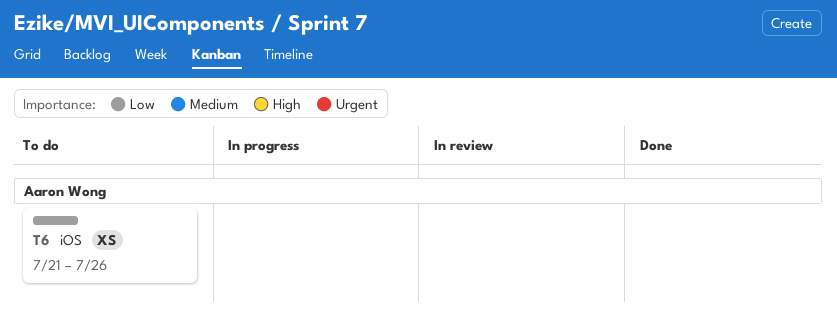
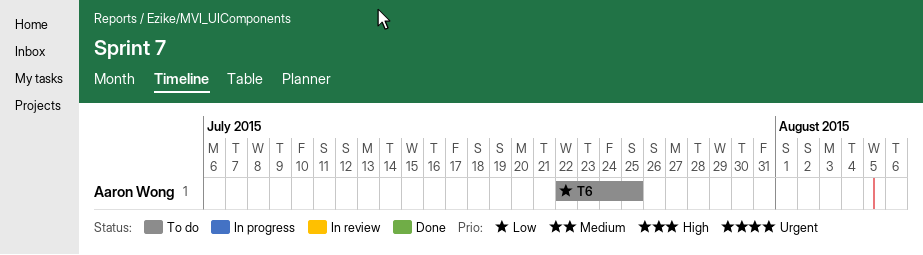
T6, start: Jul 21 -> Jul 22
T6, due: Jul 26 -> Jul 25

